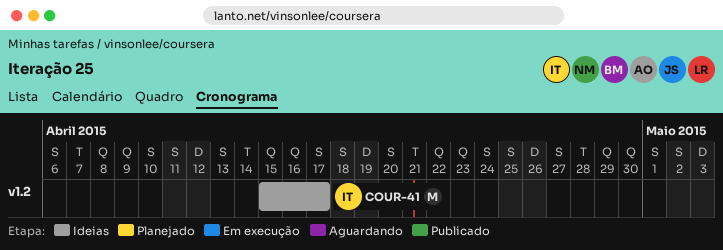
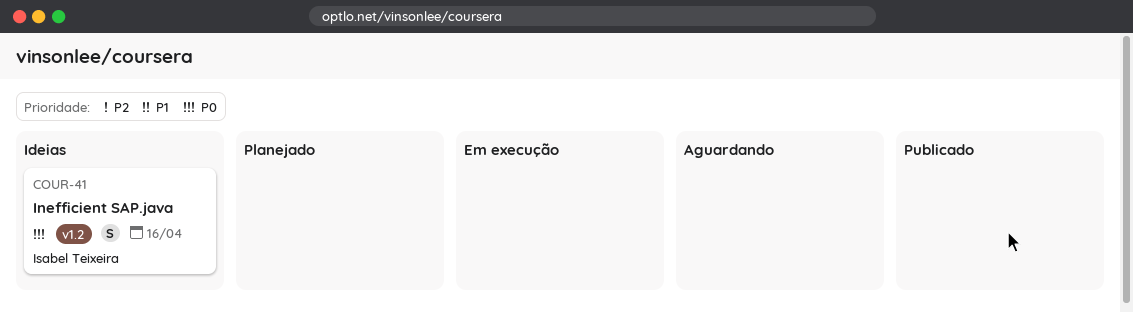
COUR-41, estimate: M -> S
COUR-41, due: Apr 17 -> Apr 16

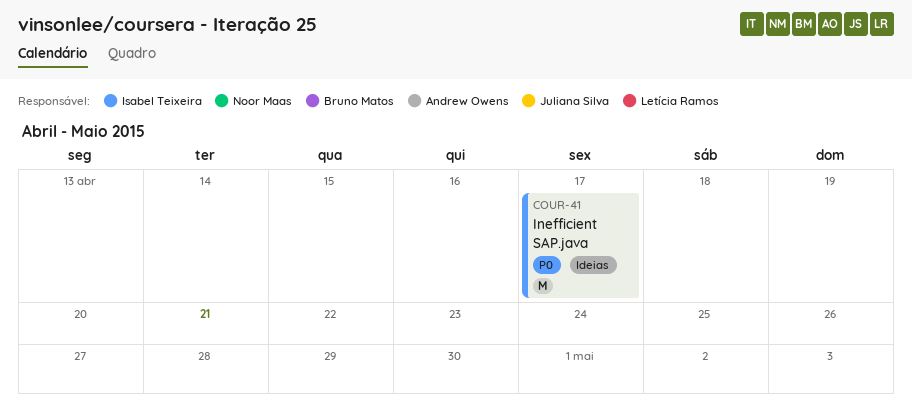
COUR-41, estimate: S -> M
COUR-41, due: Apr 16 -> Apr 17

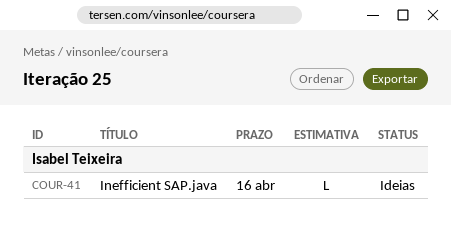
COUR-41, estimate: M -> L
COUR-41, due: Apr 17 -> Apr 16

